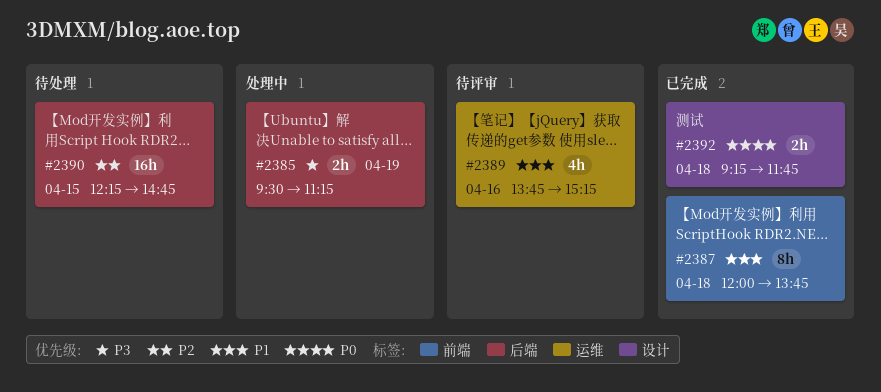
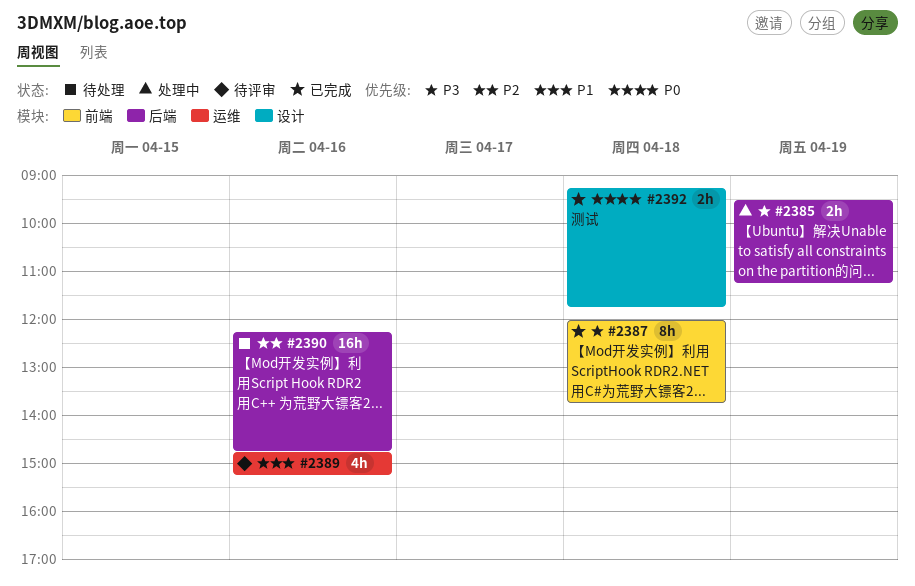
#2387, priority: P1 -> P3
#2389, begins: 13:45 -> 14:45
#2390, day: Apr 15 -> Apr 16

